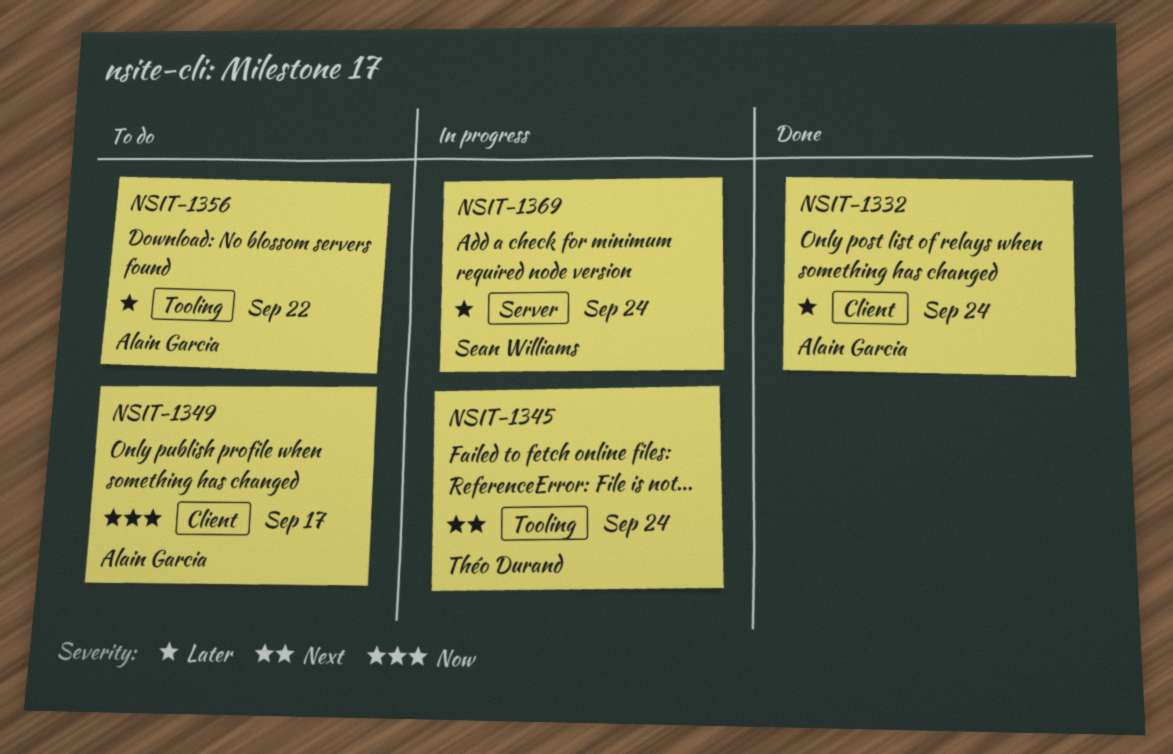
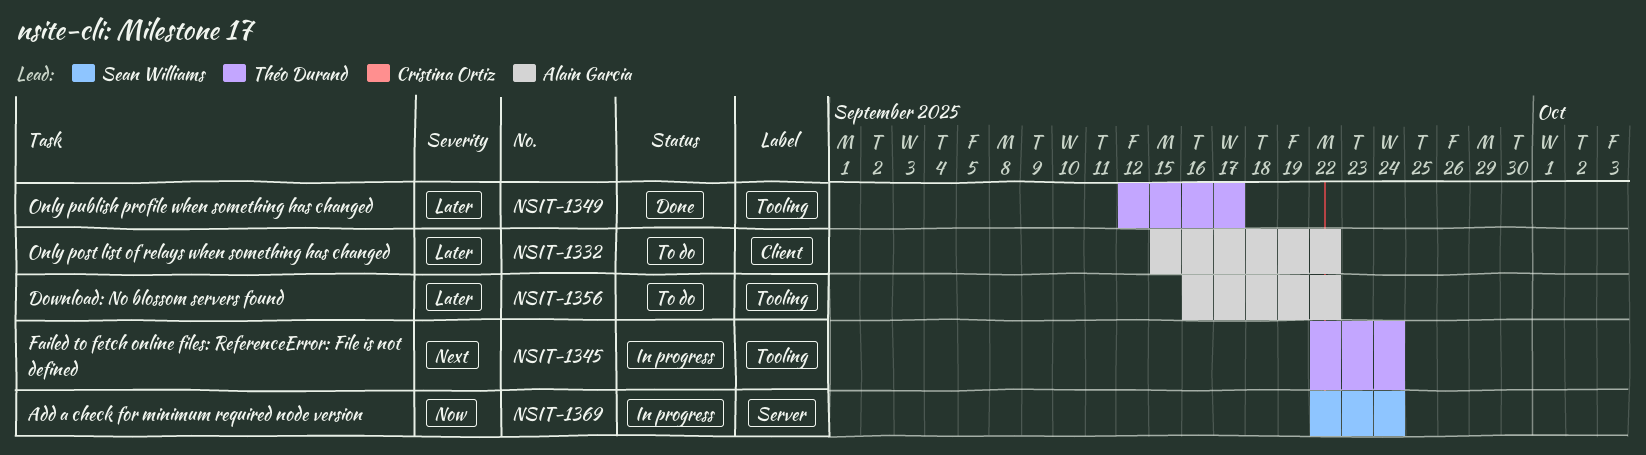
NSIT-1332, status: Done -> To do
NSIT-1332, due: Sep 24 -> Sep 22
NSIT-1349, status: To do -> Done
NSIT-1349, owner: Alain Garcia -> Théo Durand
NSIT-1349, priority: Now -> Later
NSIT-1349, label: Client -> Tooling
NSIT-1369, priority: Later -> Now

